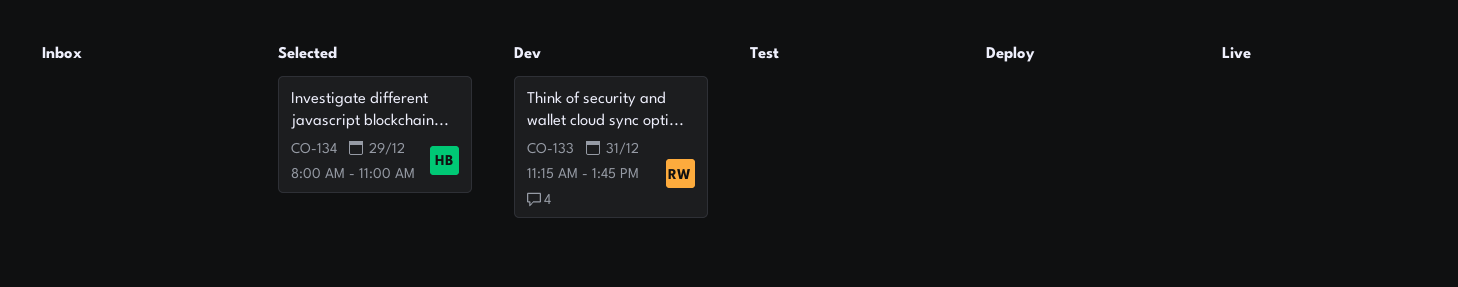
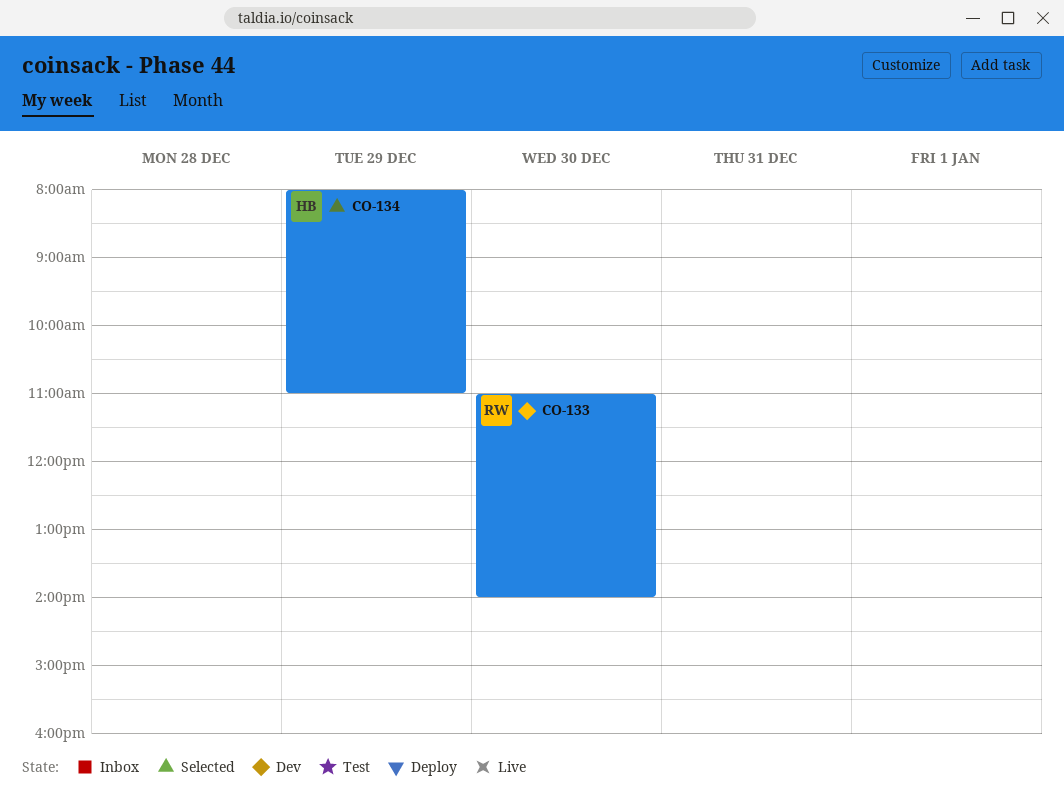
CO-133, day: Dec 31 -> Dec 30
CO-133, begins: 11:15 -> 11:00
CO-133, ends: 13:45 -> 14:00

